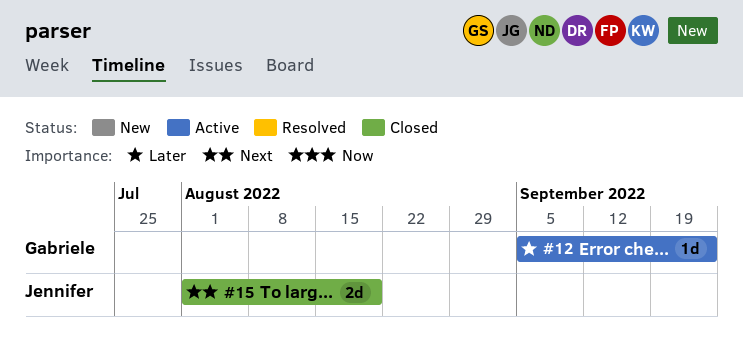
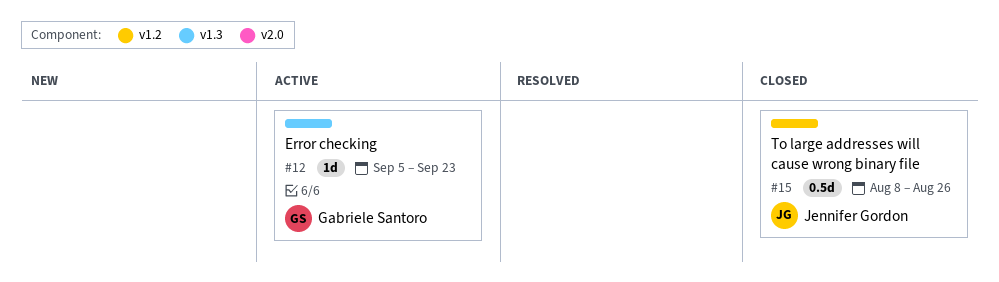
#15, estimate: 2d -> 0.5d
#15, start: Aug 1 -> Aug 8
#15, due: Aug 19 -> Aug 26

